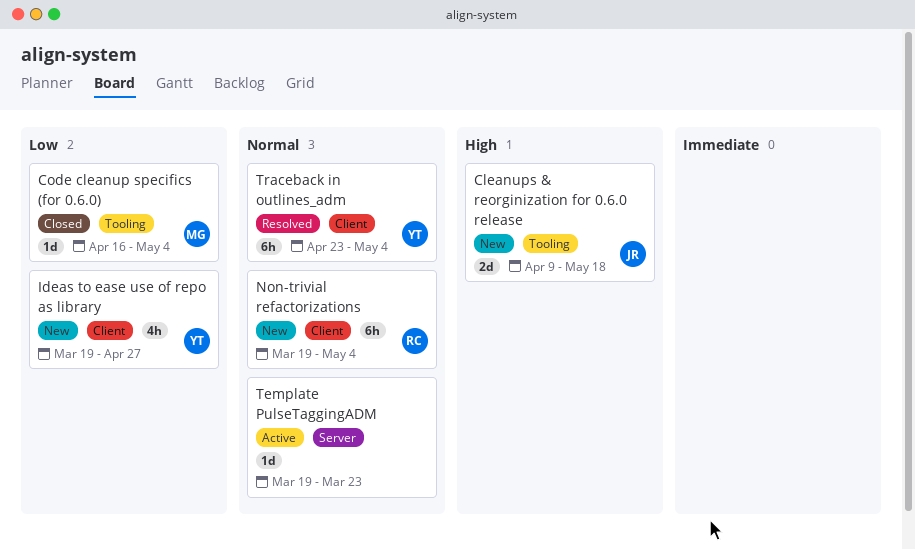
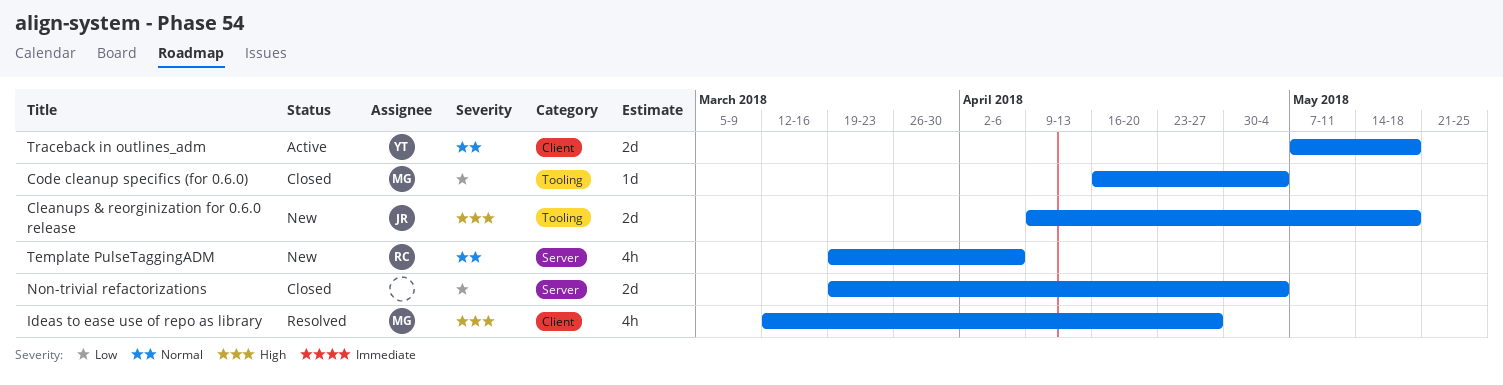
Ideas to ease use of repo as library, status: New -> Resolved
Ideas to ease use of repo as library, owner: YT -> MG
Ideas to ease use of repo as library, priority: Low -> High
Ideas to ease use of repo as library, start: Mar 19 -> Mar 12
Non-trivial refactorizations, status: New -> Closed
Non-trivial refactorizations, owner: RC -> none
Non-trivial refactorizations, priority: Normal -> Low
Non-trivial refactorizations, label: Client -> Server
Non-trivial refactorizations, estimate: 6h -> 2d
Template PulseTaggingADM, status: Active -> New
Template PulseTaggingADM, owner: none -> RC
Template PulseTaggingADM, estimate: 1d -> 4h
Template PulseTaggingADM, due: Mar 23 -> Apr 6
Traceback in outlines_adm, status: Resolved -> Active
Traceback in outlines_adm, estimate: 6h -> 2d
Traceback in outlines_adm, start: Apr 23 -> May 7
Traceback in outlines_adm, due: May 4 -> May 18

